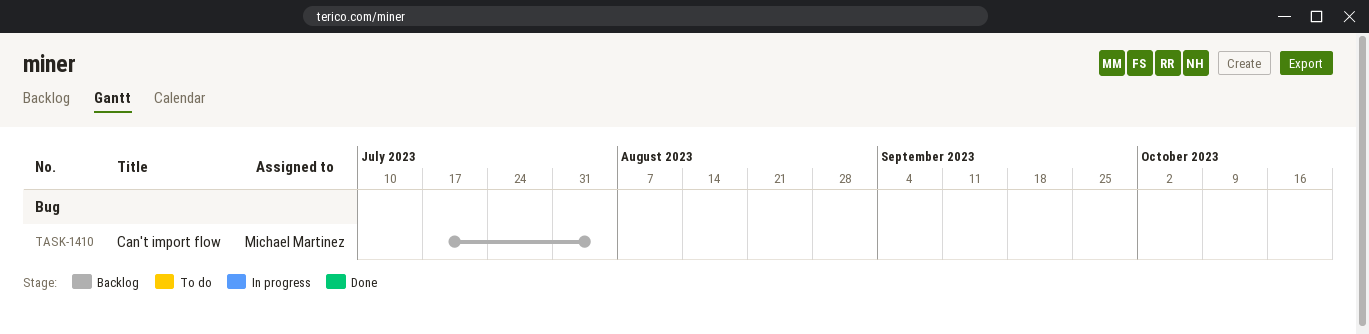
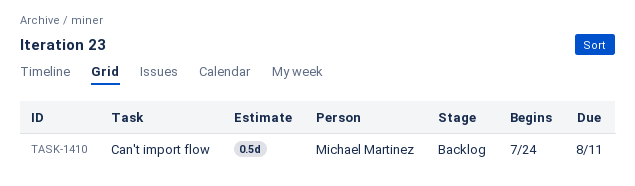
TASK-1410, start: Jul 17 -> Jul 24
TASK-1410, due: Aug 4 -> Aug 11

